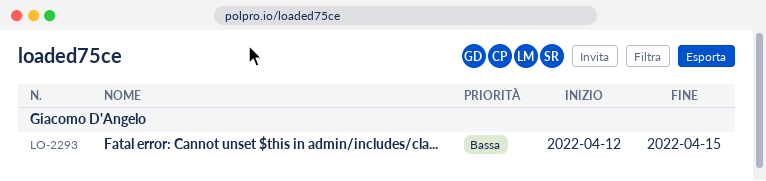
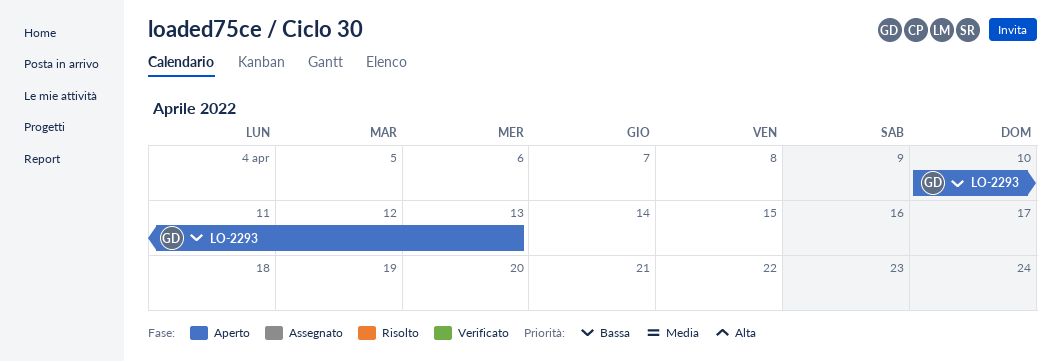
LO-2293, start: Apr 12 -> Apr 10
LO-2293, due: Apr 15 -> Apr 13

